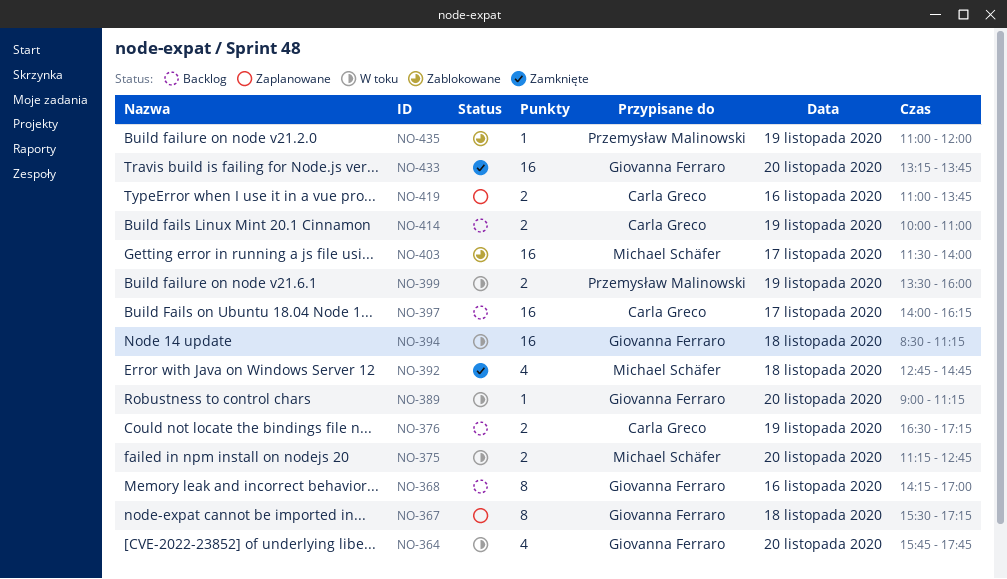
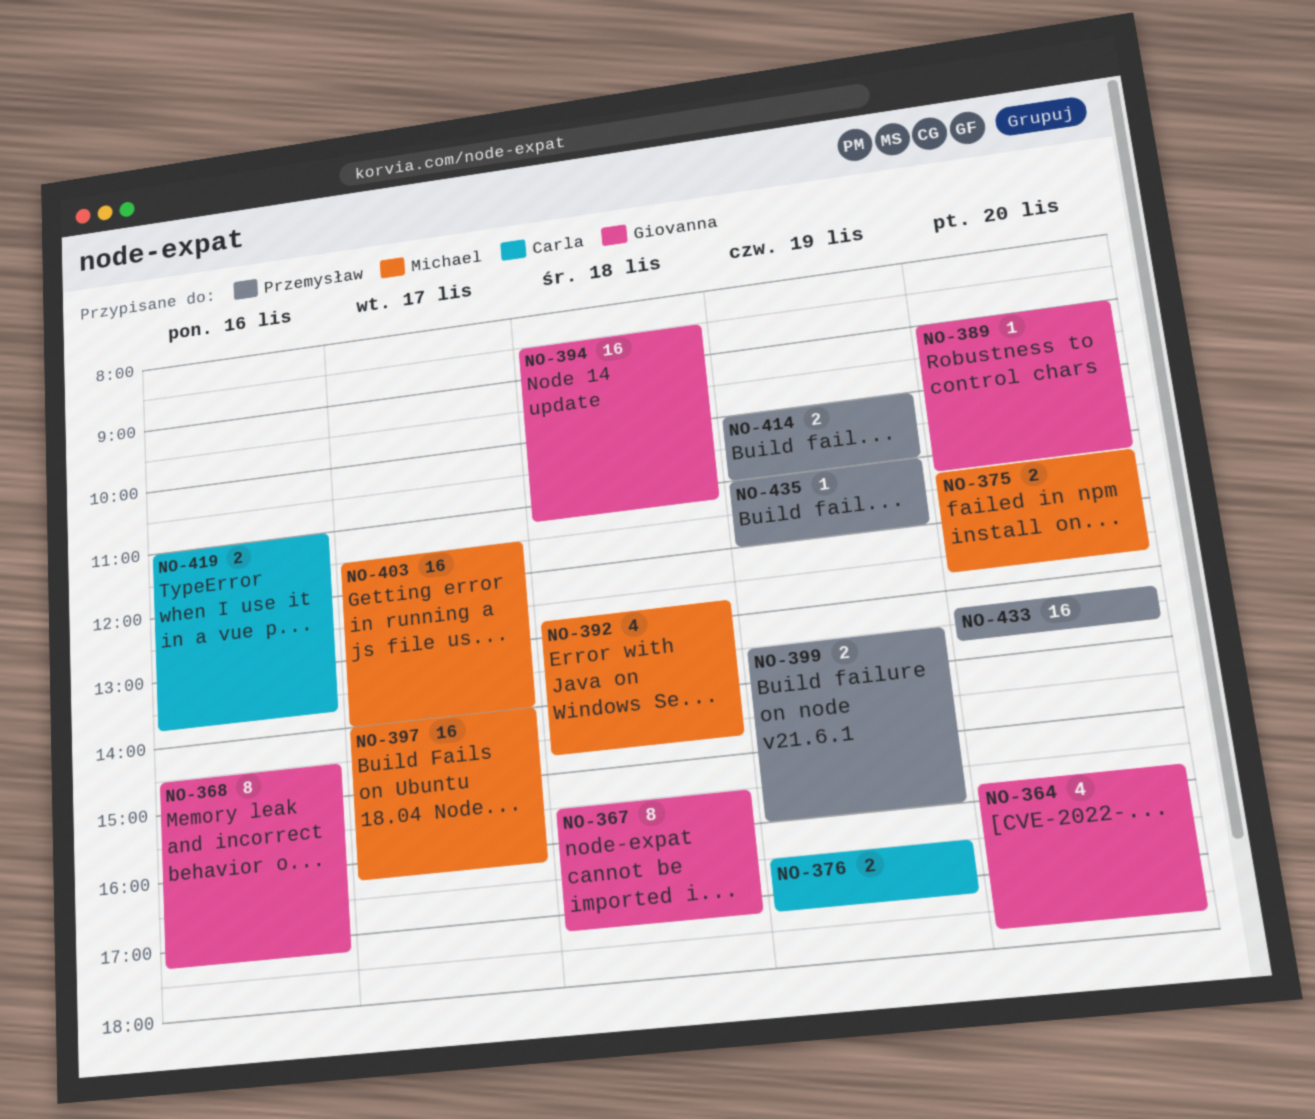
NO-368, begins: 14:15 -> 14:30
NO-368, ends: 17:00 -> 17:15
NO-397, owner: Carla Greco -> Michael Schäfer
NO-414, owner: Carla Greco -> Przemysław Malinowski
NO-433, owner: Giovanna Ferraro -> Przemysław Malinowski

